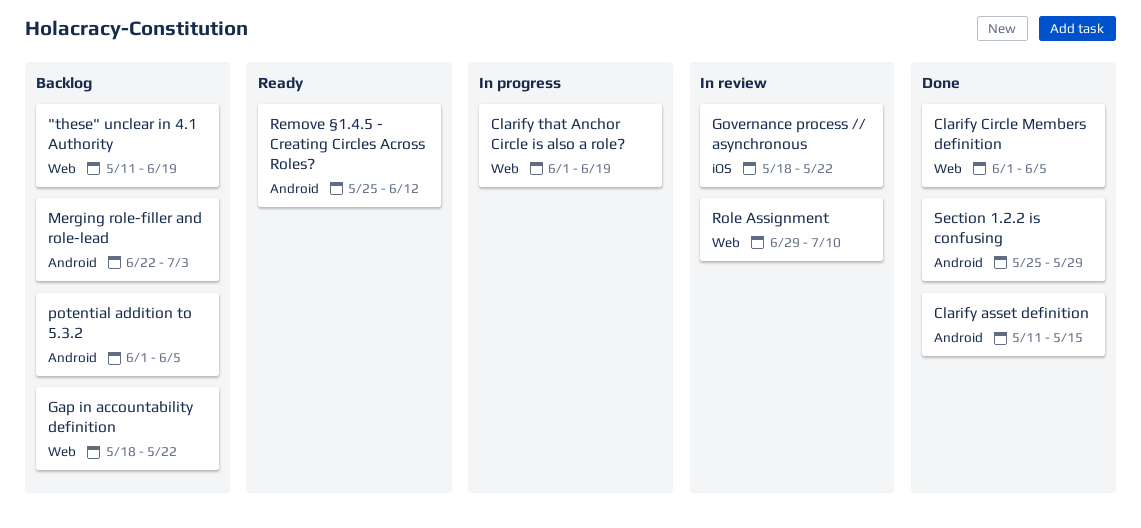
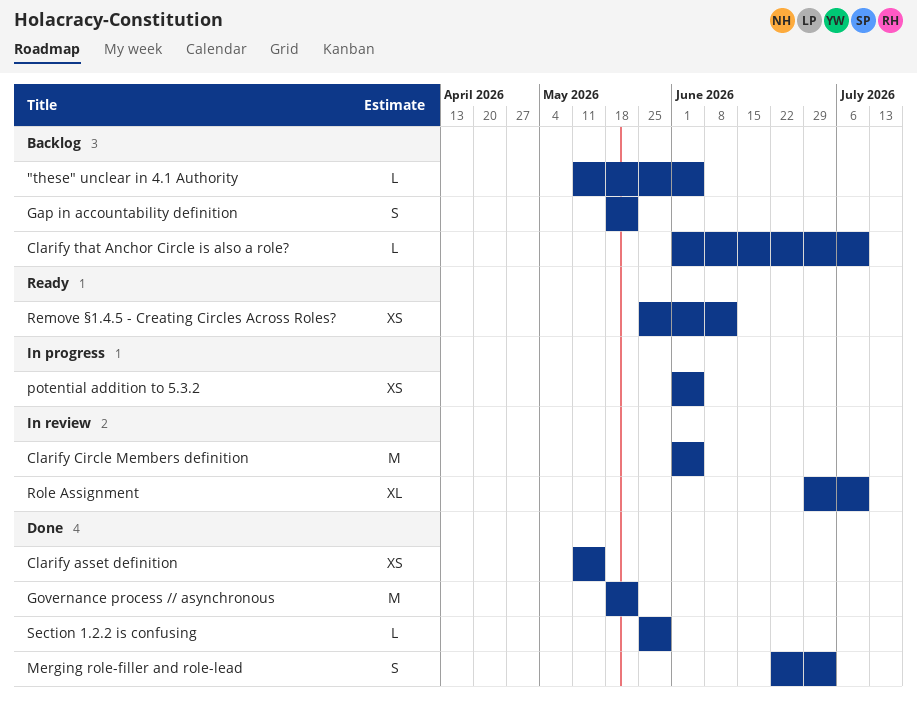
"these" unclear in 4.1 Authority, due: Jun 19 -> Jun 5
Clarify Circle Members definition, status: Done -> In review
Clarify that Anchor Circle is also a role?, status: In progress -> Backlog
Clarify that Anchor Circle is also a role?, due: Jun 19 -> Jul 10
Governance process // asynchronous, status: In review -> Done
Merging role-filler and role-lead, status: Backlog -> Done
potential addition to 5.3.2, status: Backlog -> In progress

